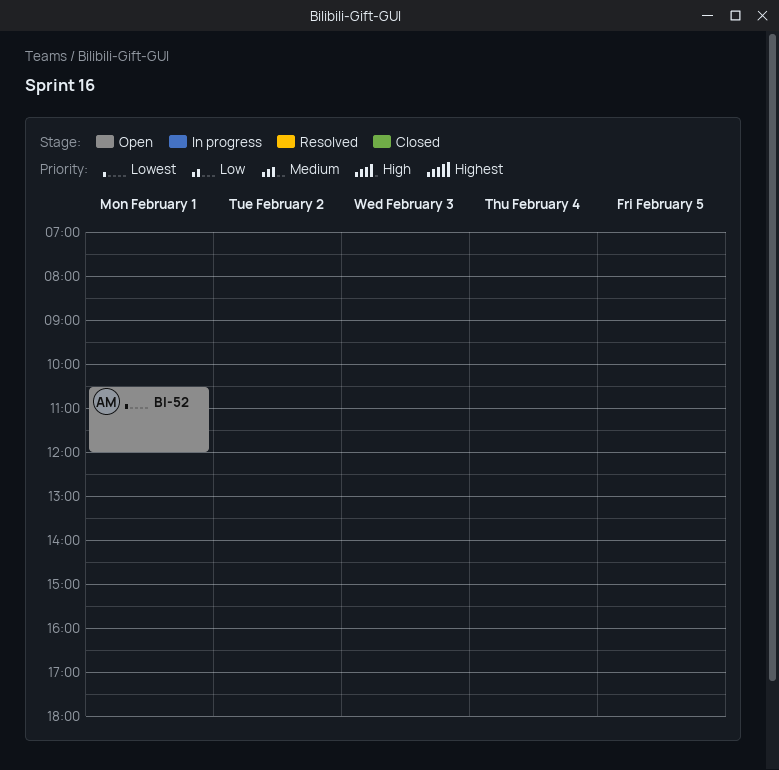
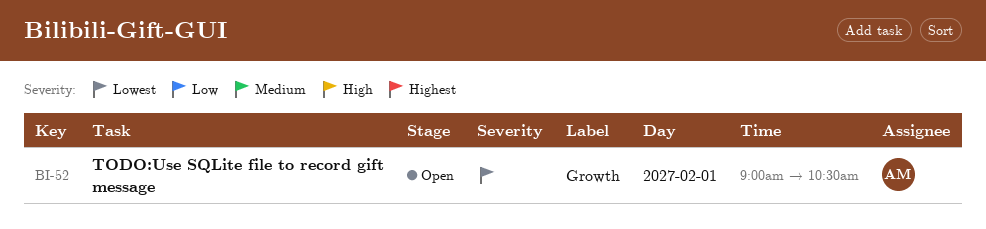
BI-52, begins: 10:30 -> 09:00
BI-52, ends: 12:00 -> 10:30

